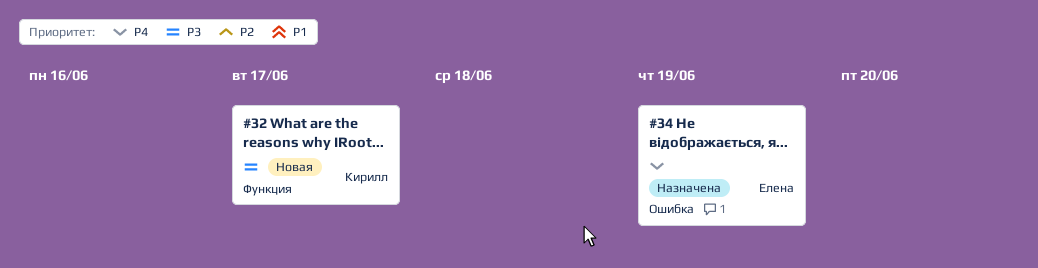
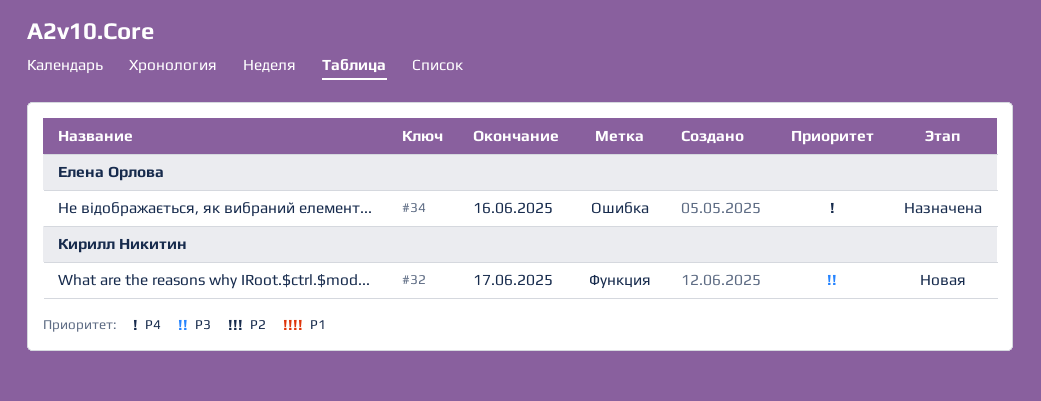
#34, due: Jun 19 -> Jun 16

